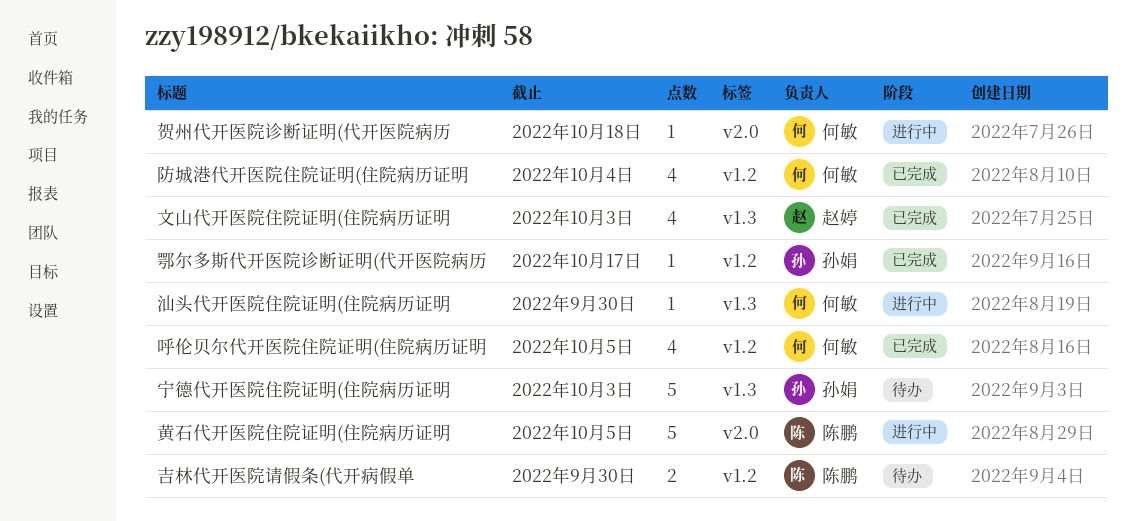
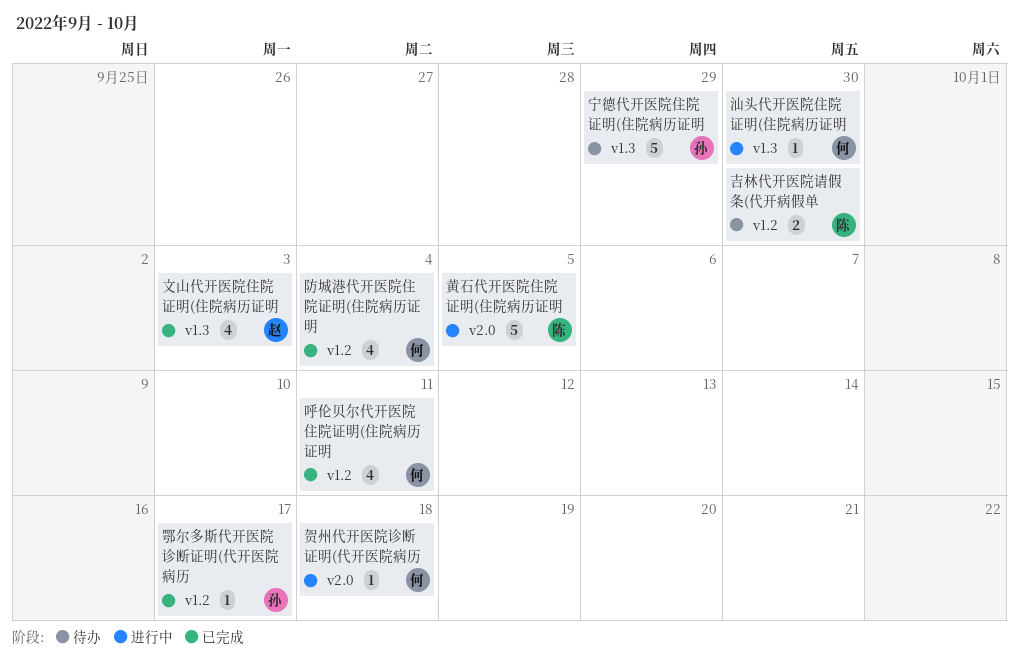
呼伦贝尔代开医院住院证明(住院病历证明, due: Oct 5 -> Oct 11
宁德代开医院住院证明(住院病历证明, due: Oct 3 -> Sep 29

